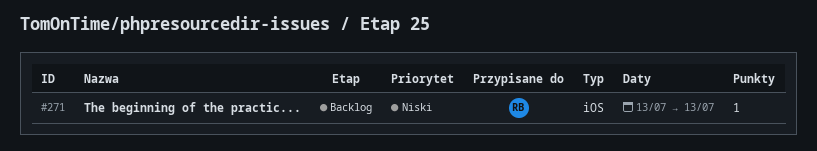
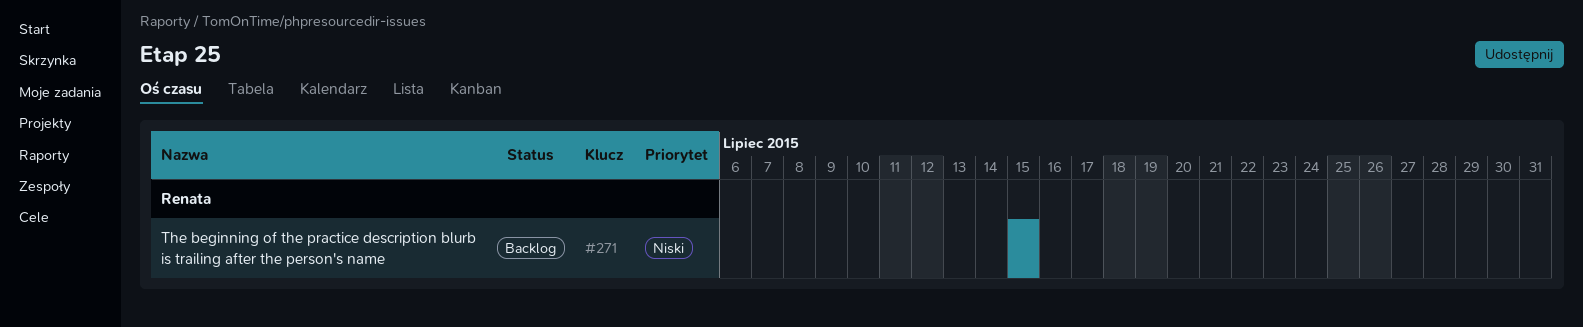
#271, start: Jul 13 -> Jul 15
#271, due: Jul 13 -> Jul 15

